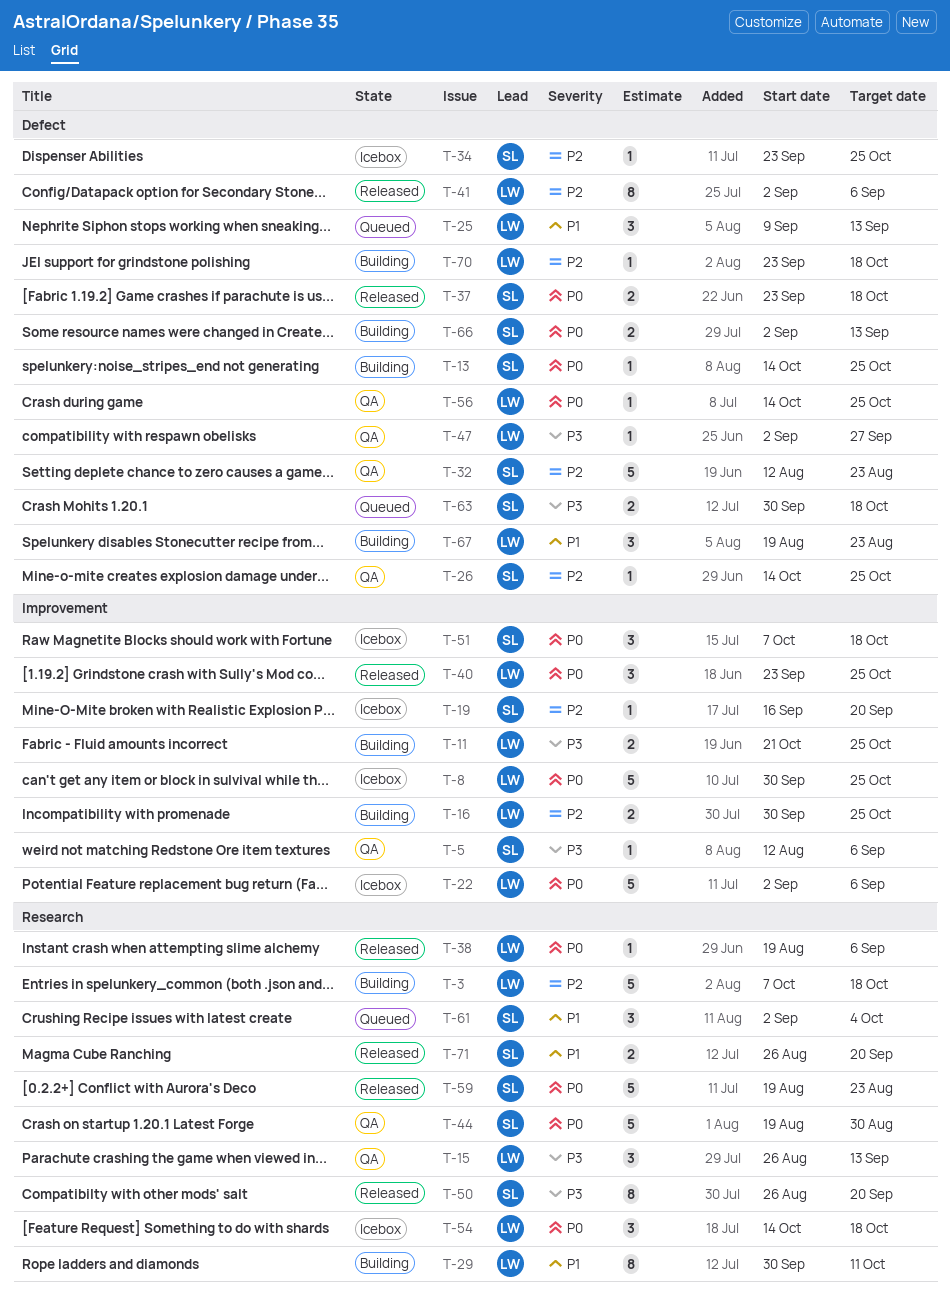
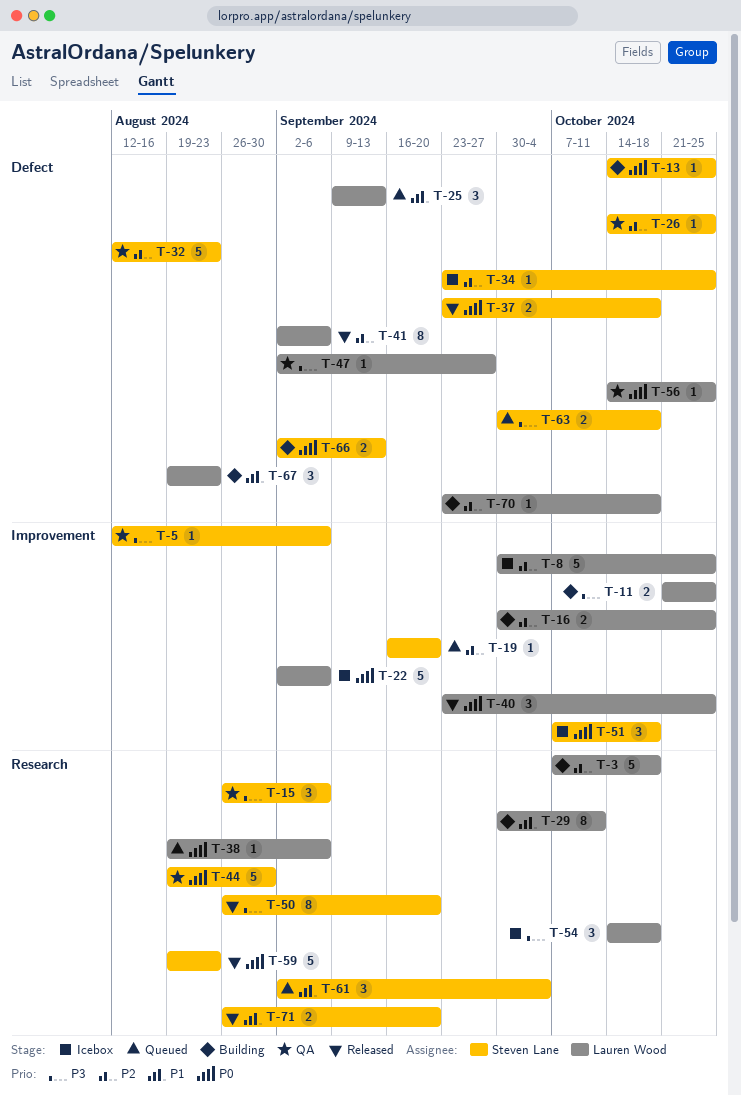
T-8, priority: P0 -> P2
T-15, owner: Lauren Wood -> Steven Lane
T-15, due: Sep 13 -> Sep 6
T-19, status: Icebox -> Queued
T-38, status: Released -> Queued
T-54, priority: P0 -> P3

